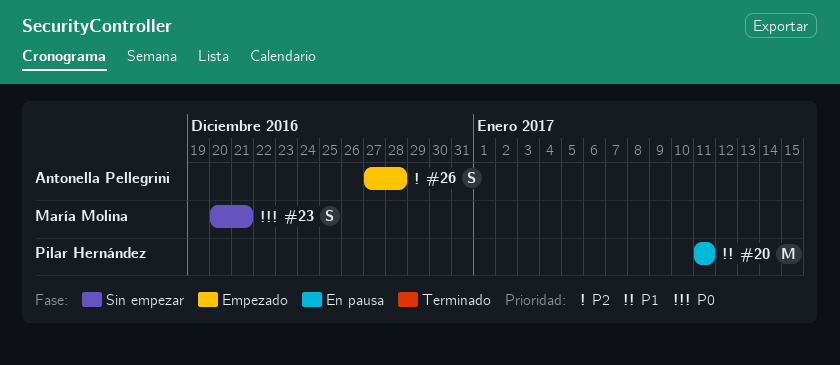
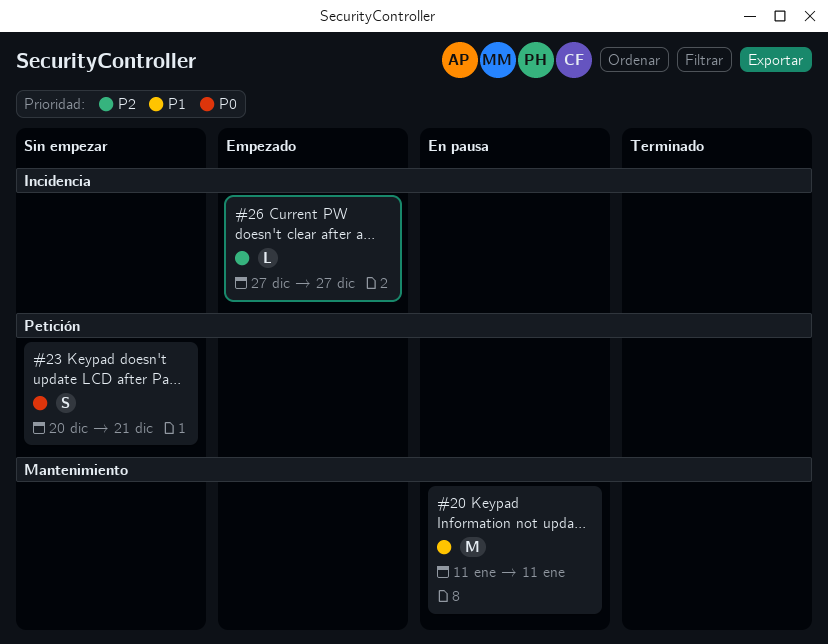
#26, estimate: S -> L
#26, due: Dec 28 -> Dec 27

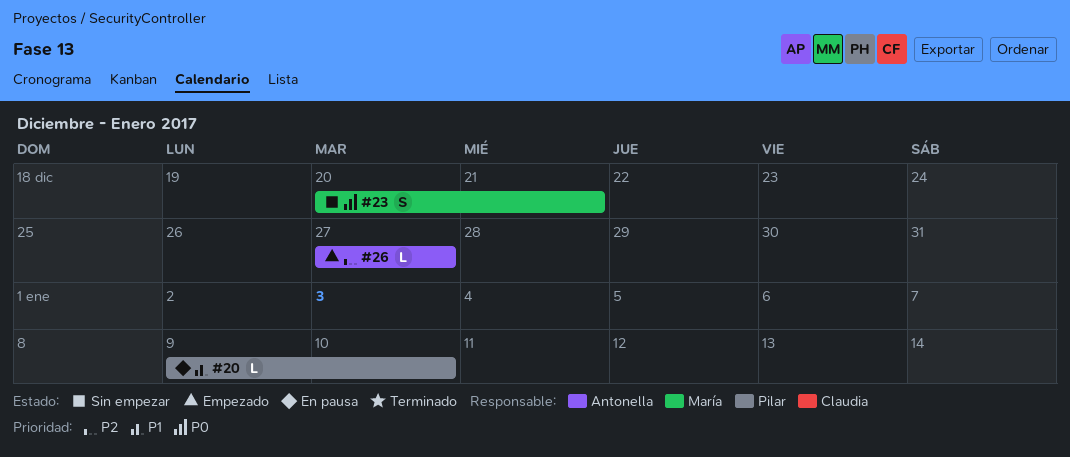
#20, estimate: M -> L
#20, start: Jan 11 -> Jan 9
#20, due: Jan 11 -> Jan 10

